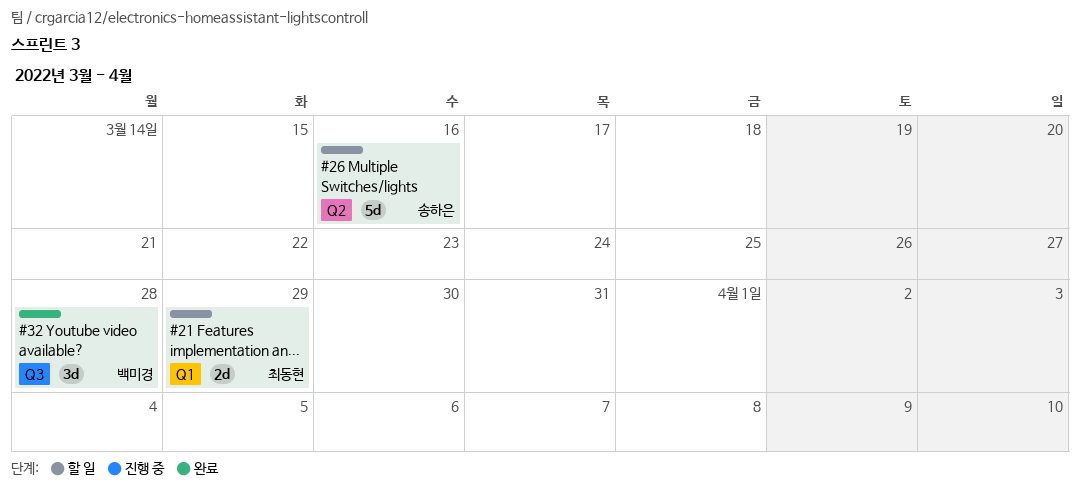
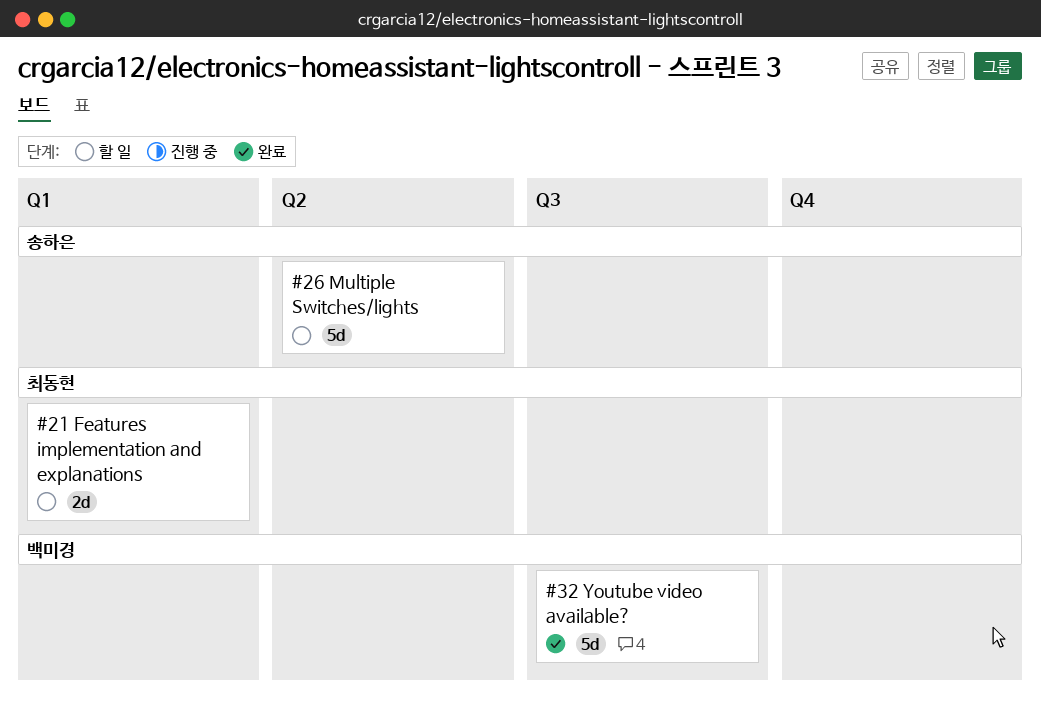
#32, estimate: 3d -> 5d

